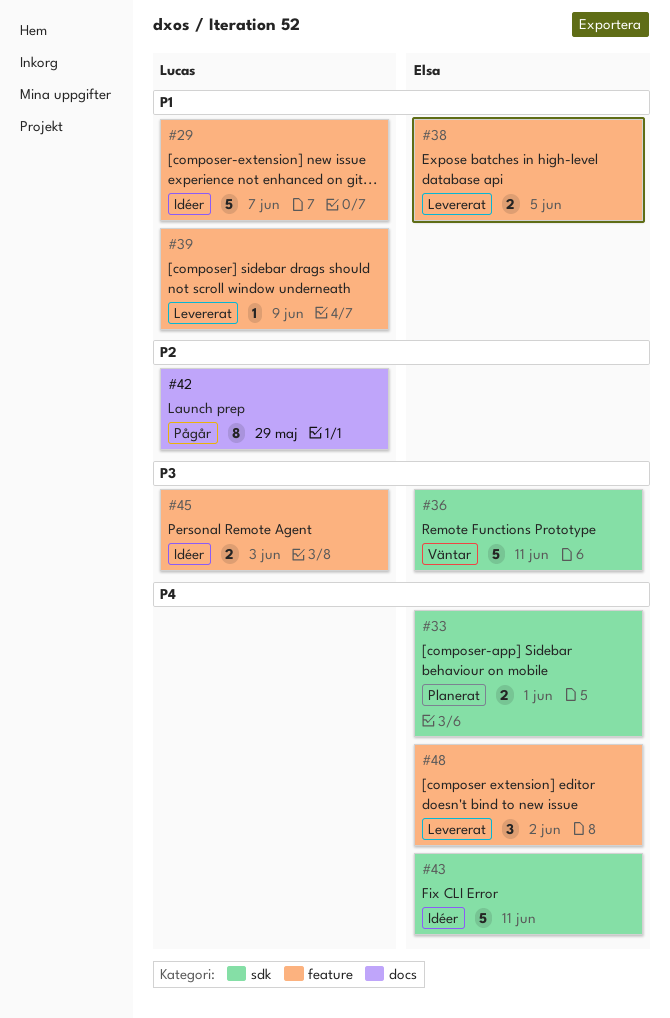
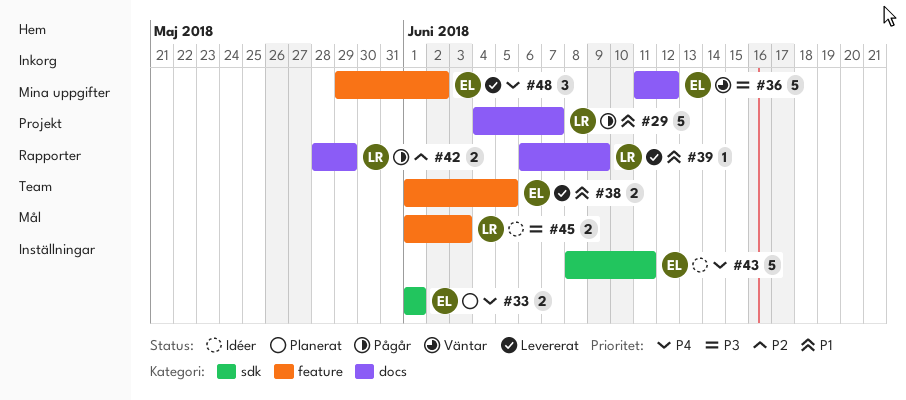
#29, status: Idéer -> Pågår
#29, label: feature -> docs
#36, label: sdk -> docs
#36, due: Jun 11 -> Jun 12
#39, label: feature -> docs
#42, estimate: 8 -> 2

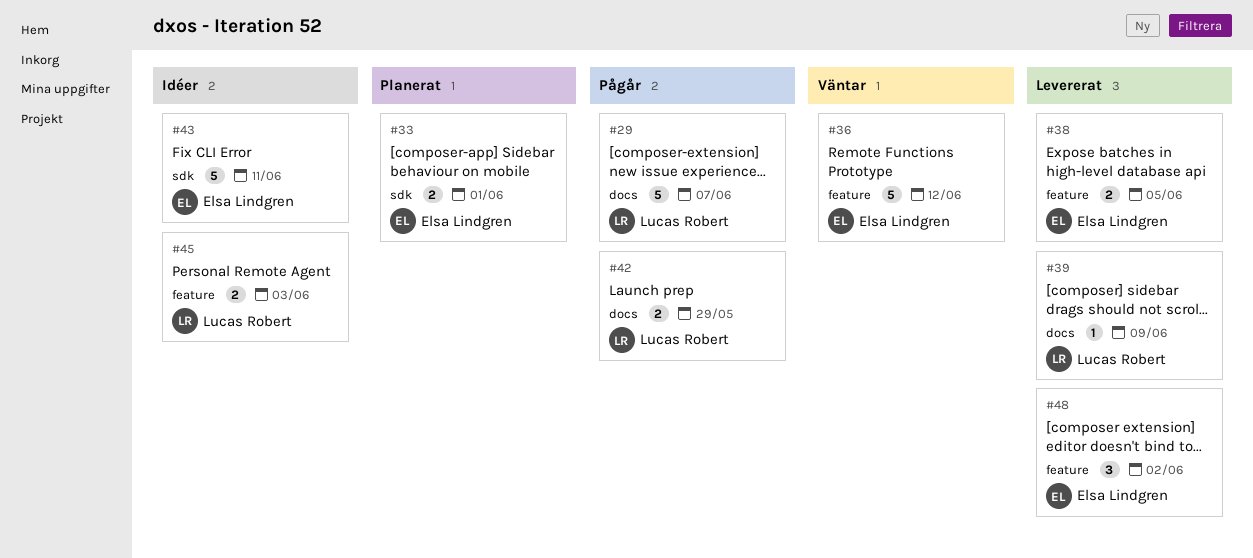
#36, label: docs -> feature

